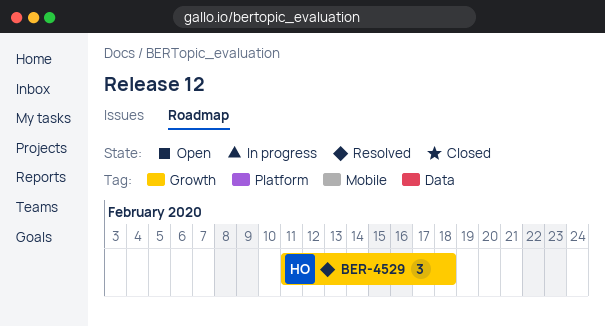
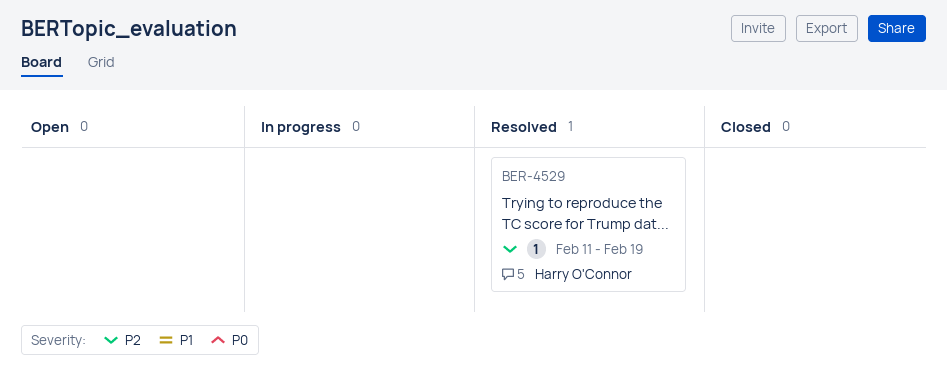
BER-4529, estimate: 3 -> 1
BER-4529, due: Feb 18 -> Feb 19

